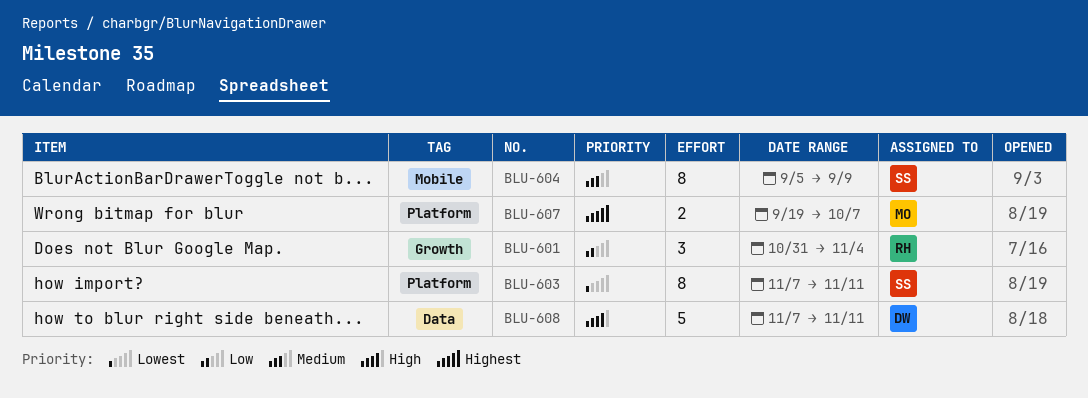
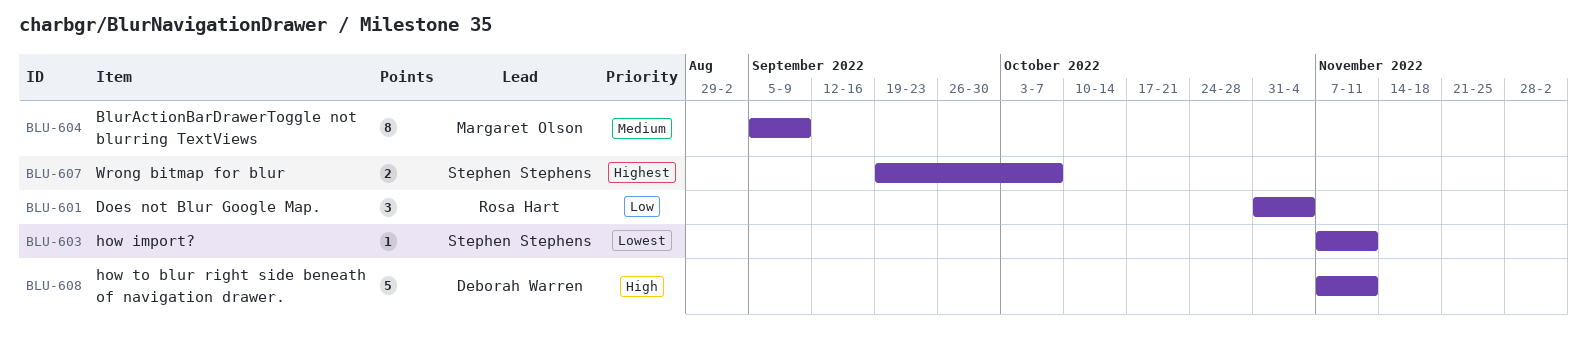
BLU-603, estimate: 8 -> 1
BLU-604, owner: Stephen Stephens -> Margaret Olson
BLU-607, owner: Margaret Olson -> Stephen Stephens

